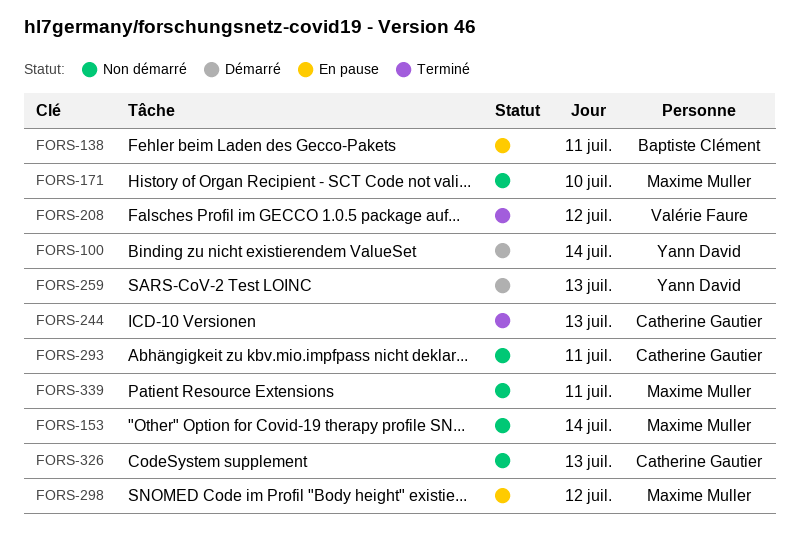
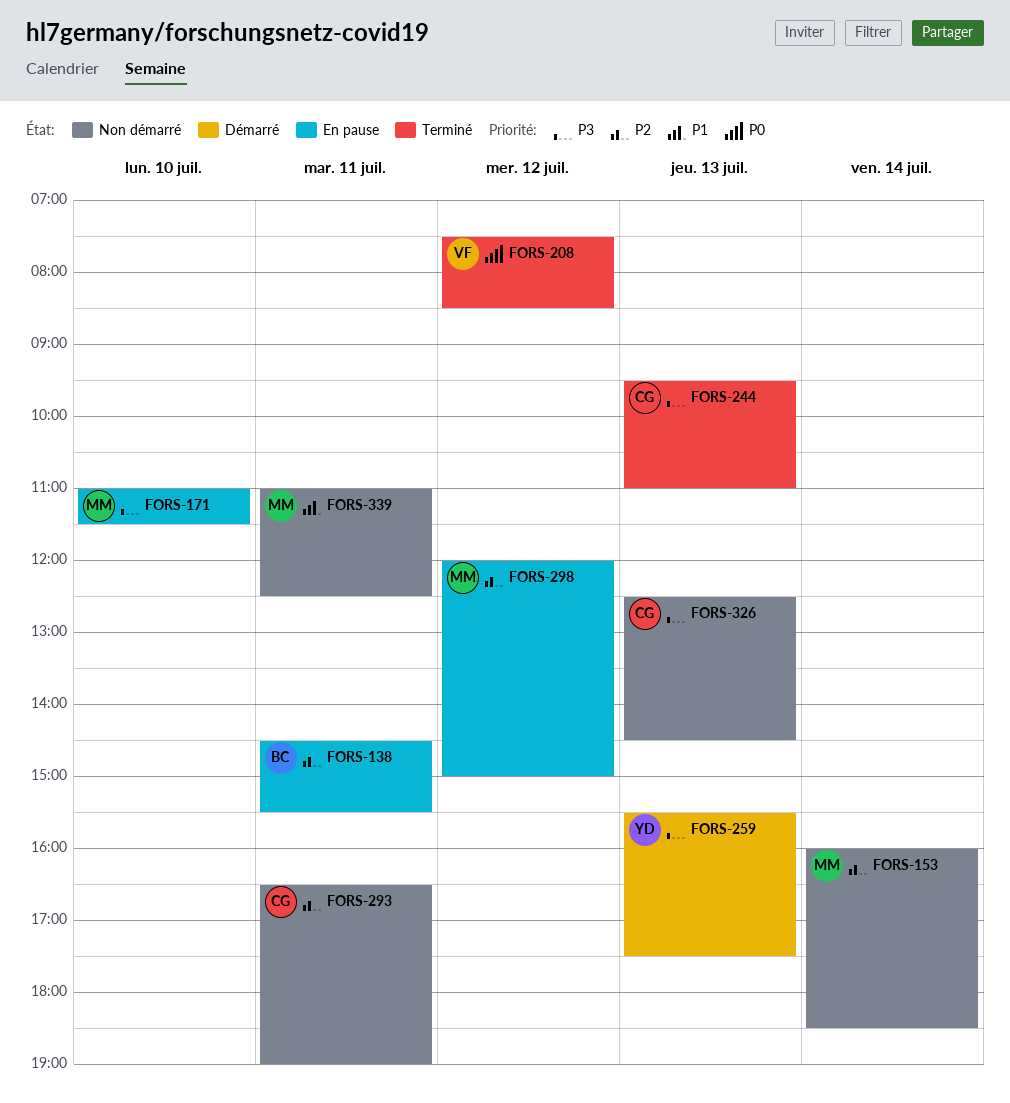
FORS-100: present -> none
FORS-171, status: Non démarré -> En pause

